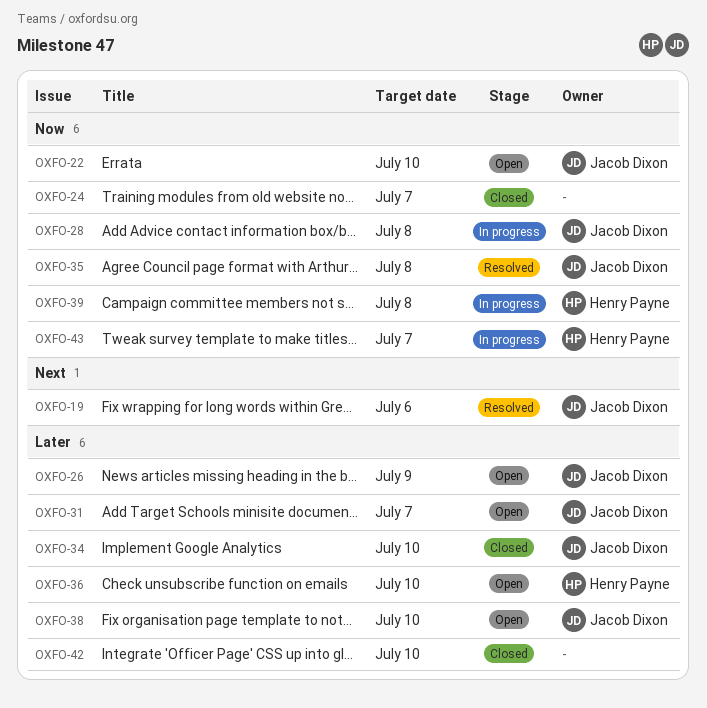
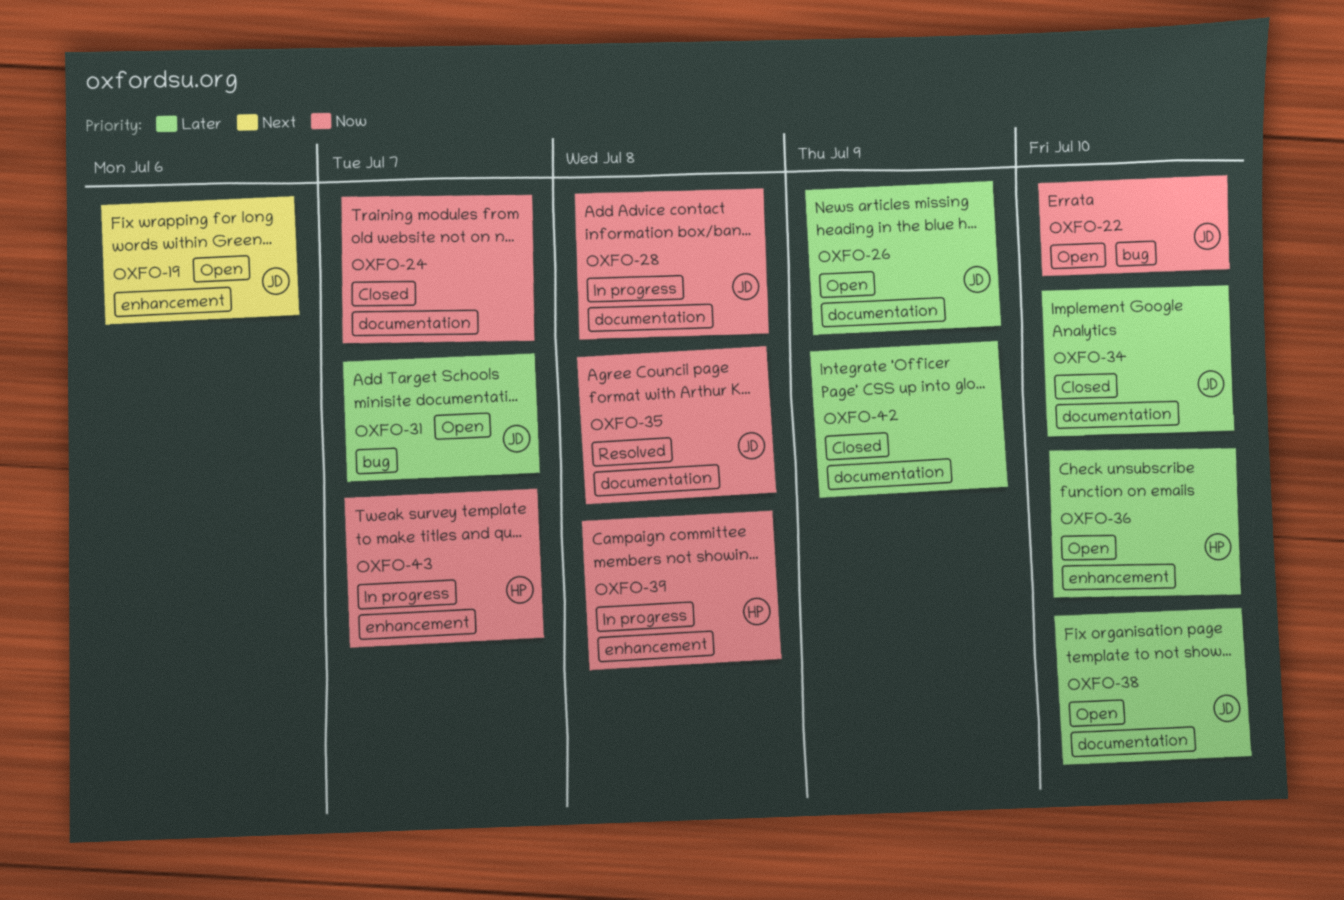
OXFO-19, status: Resolved -> Open
OXFO-42, due: Jul 10 -> Jul 9

